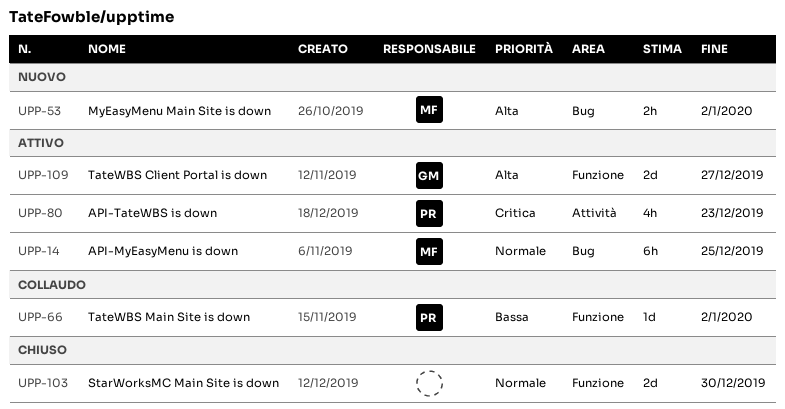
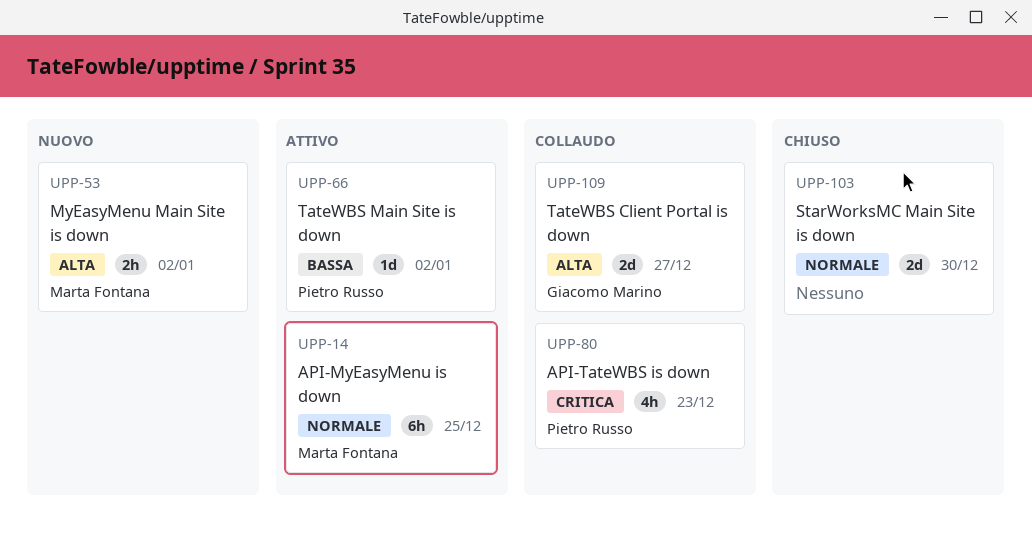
UPP-66, status: Collaudo -> Attivo
UPP-80, status: Attivo -> Collaudo
UPP-109, status: Attivo -> Collaudo

